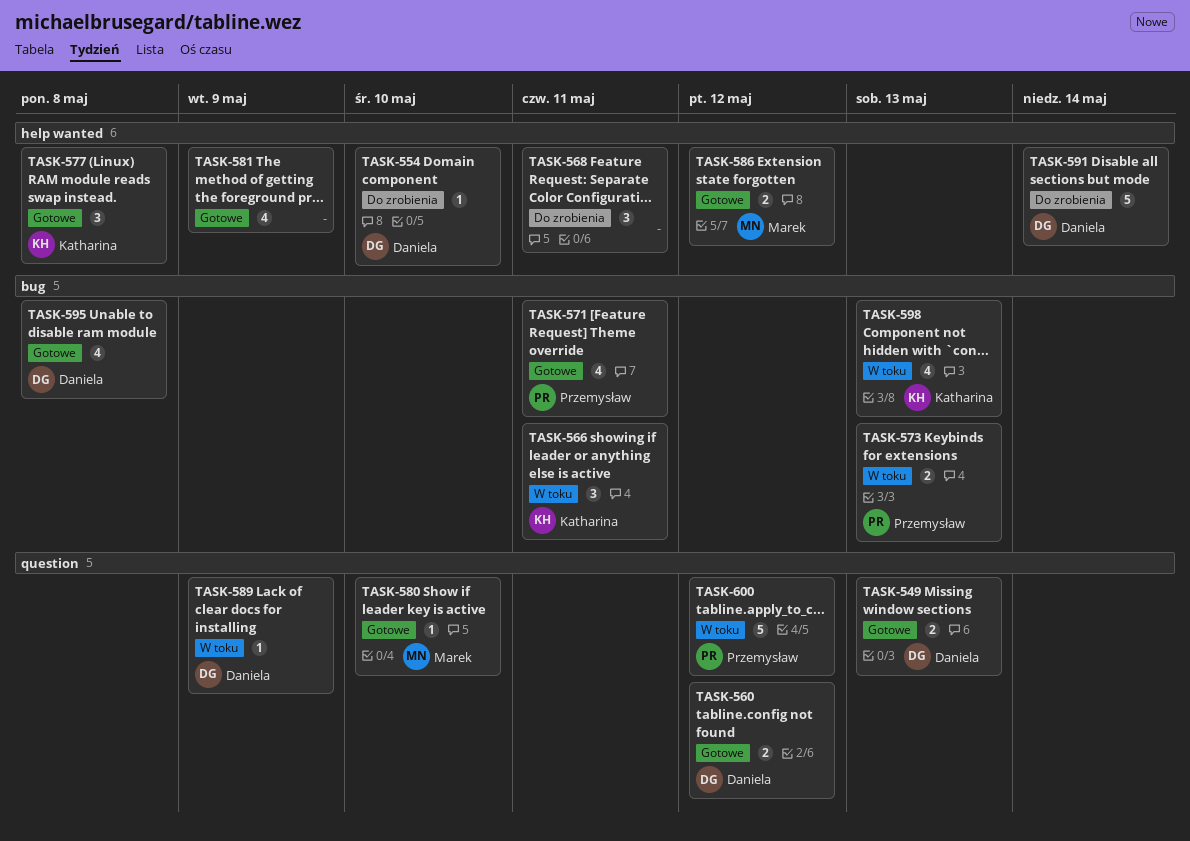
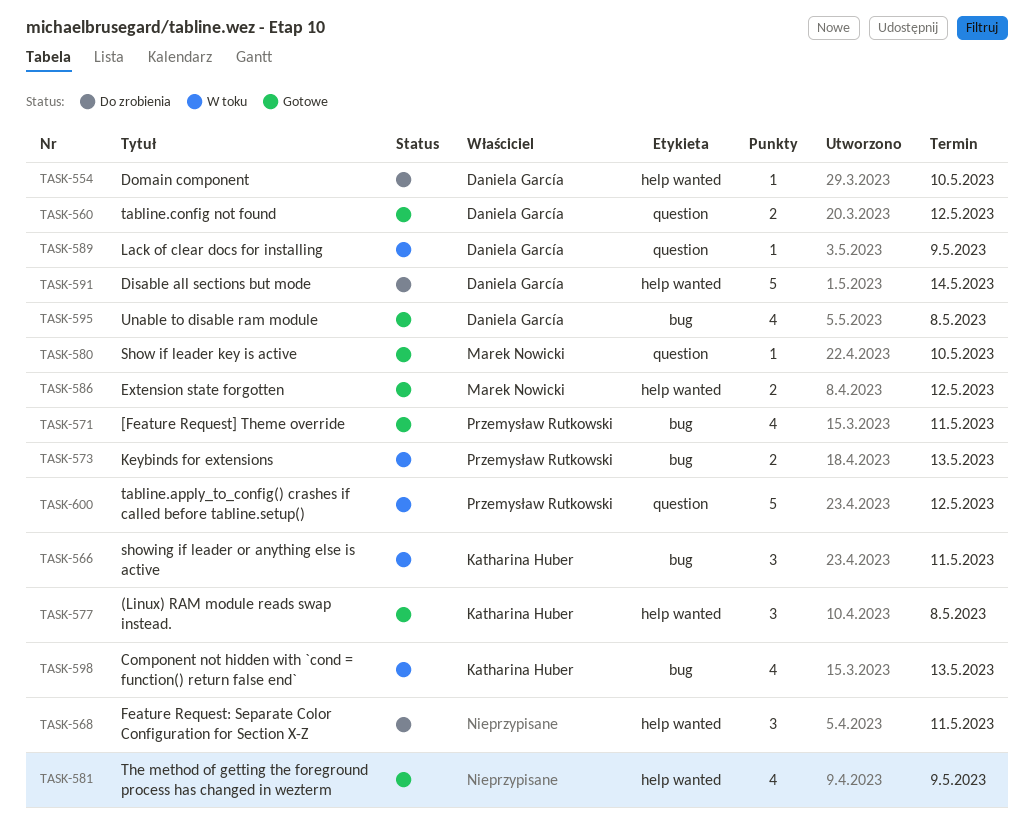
TASK-549: present -> none

